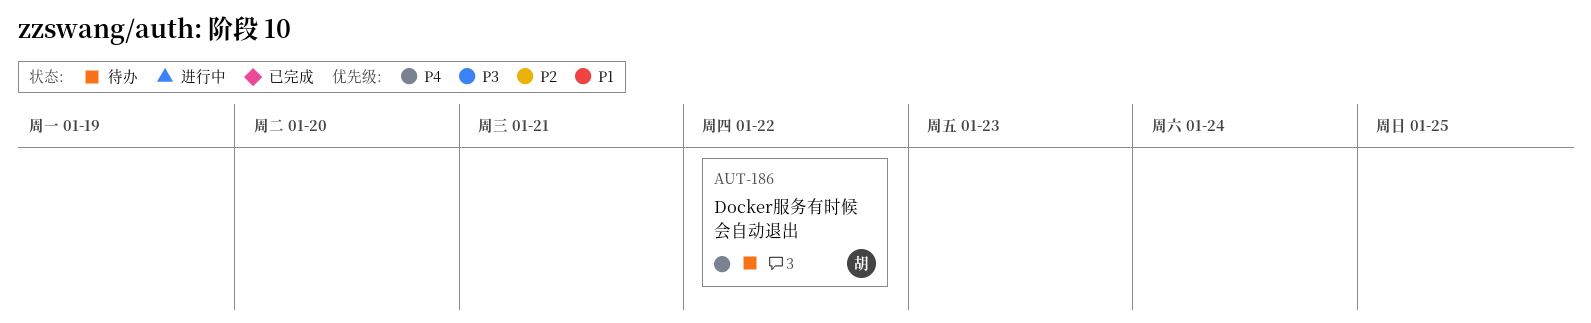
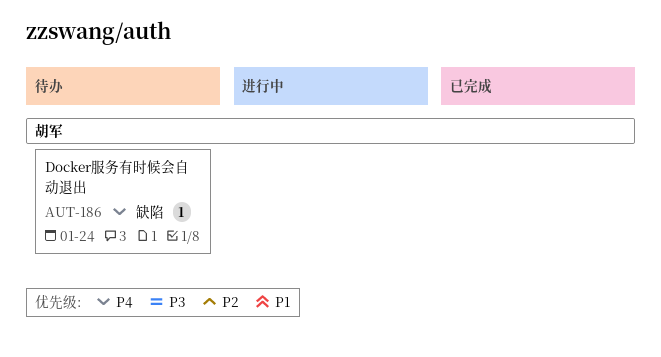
AUT-186, due: Jan 22 -> Jan 24

